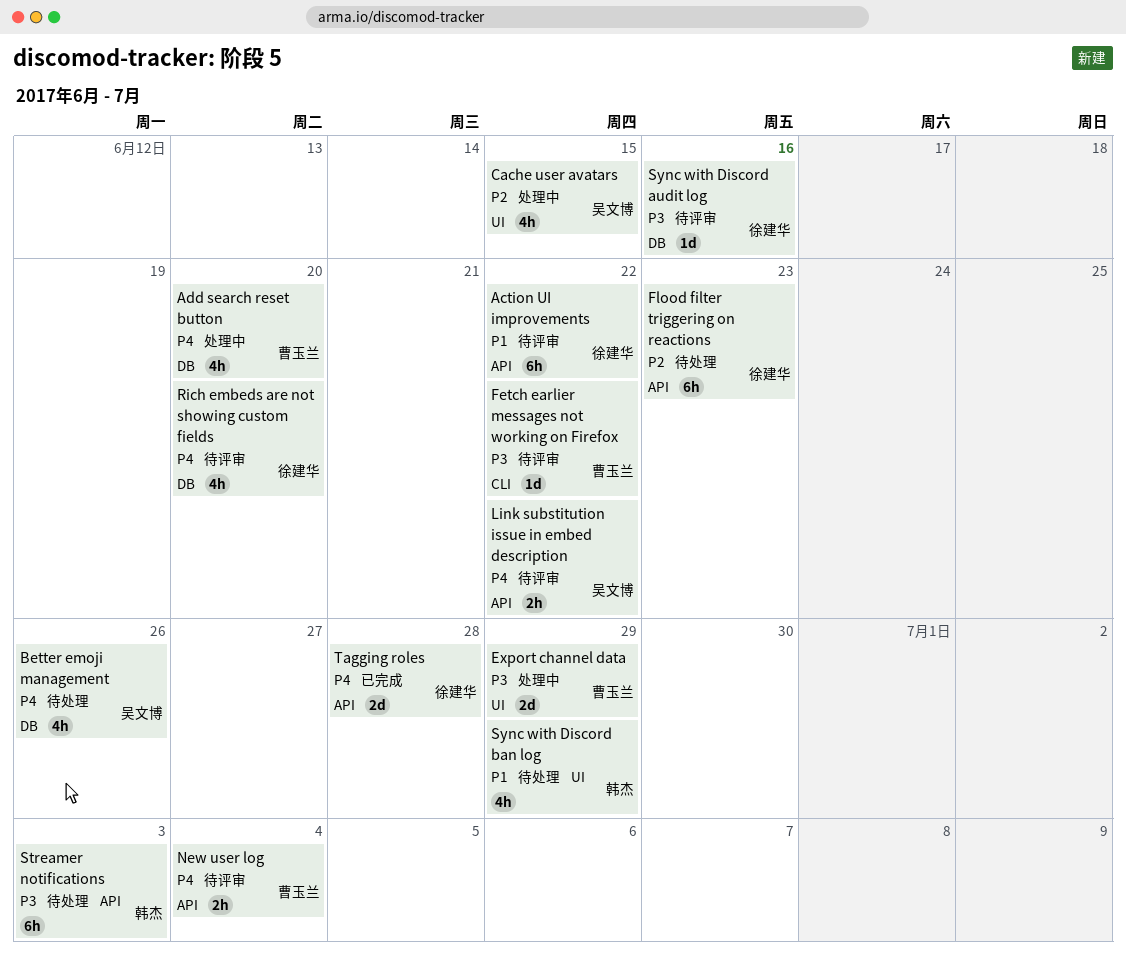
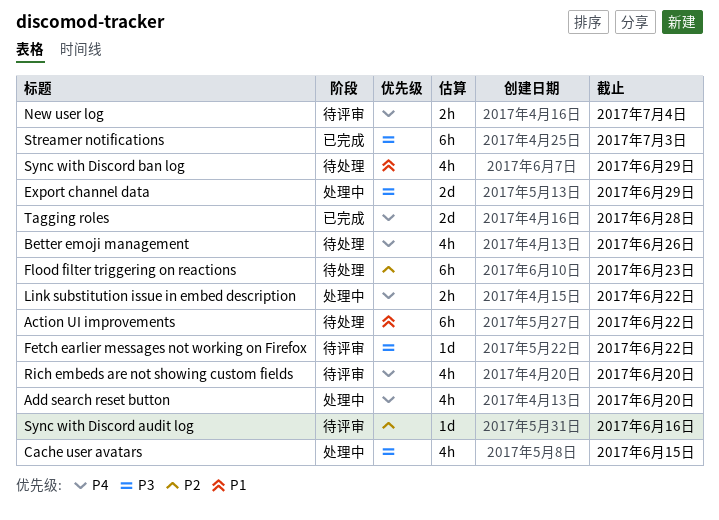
Action UI improvements, status: 待评审 -> 待处理
Cache user avatars, priority: P2 -> P3
Link substitution issue in embed description, status: 待评审 -> 处理中
Streamer notifications, status: 待处理 -> 已完成
Sync with Discord audit log, priority: P3 -> P2

